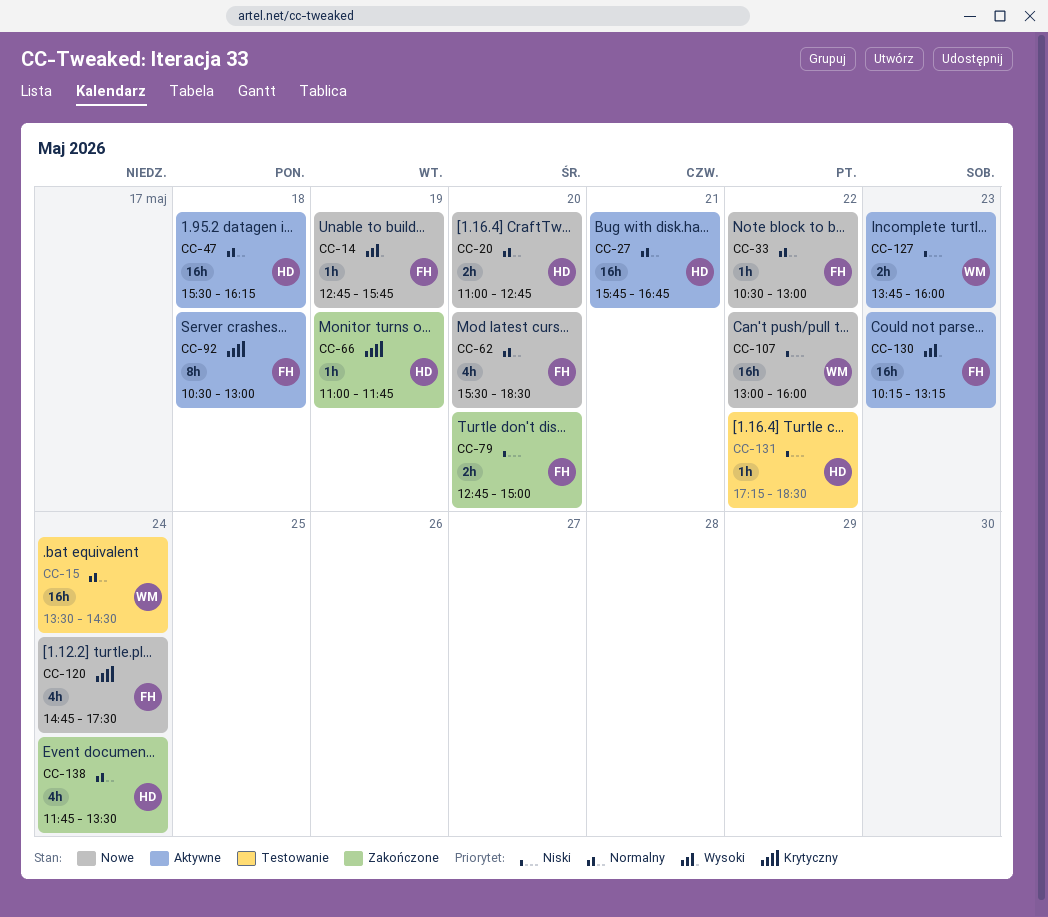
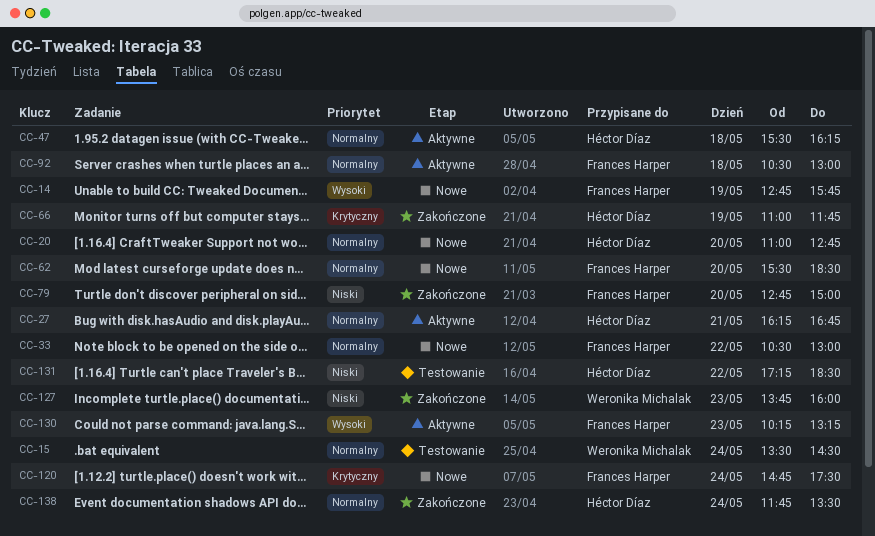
CC-27, begins: 15:45 -> 16:15
CC-92, priority: Krytyczny -> Normalny
CC-107: present -> none
CC-127, status: Aktywne -> Zakończone

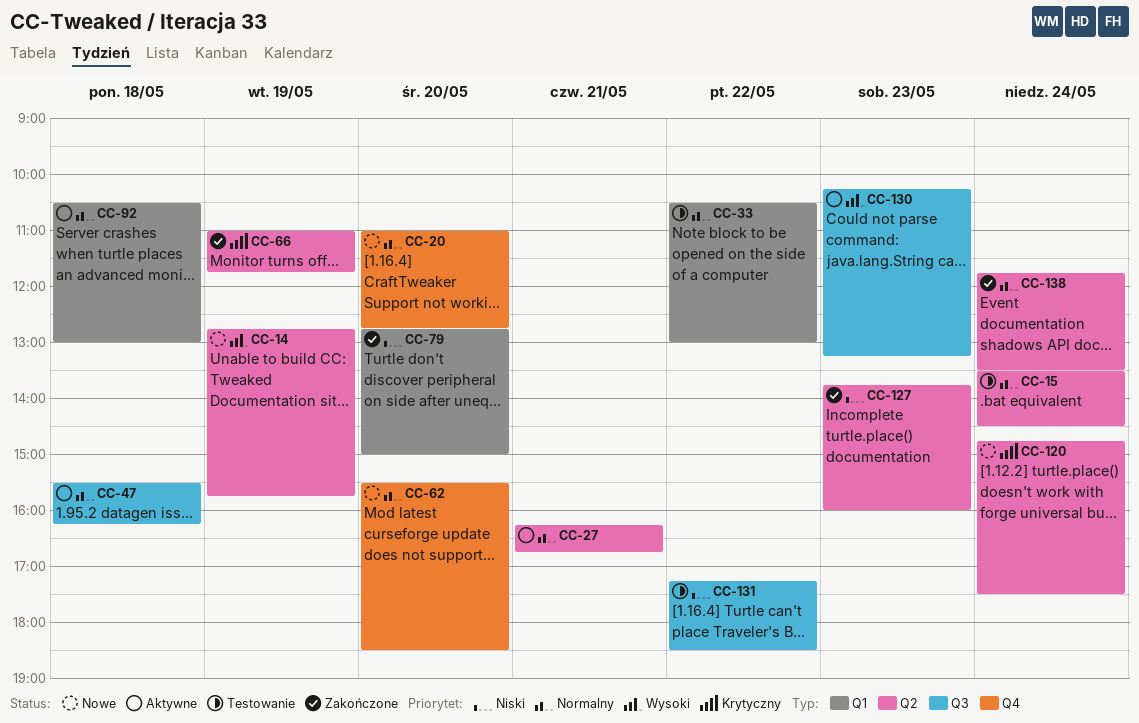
CC-33, status: Nowe -> Testowanie

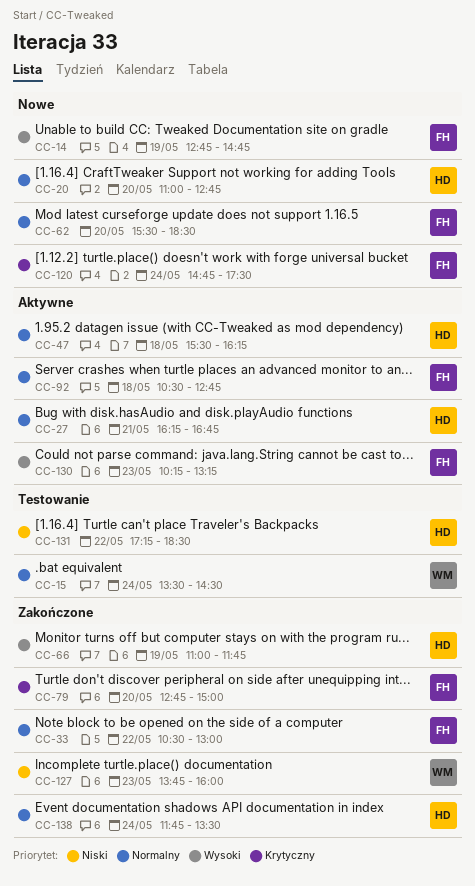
CC-14, ends: 15:45 -> 14:45
CC-33, status: Testowanie -> Zakończone
CC-66, priority: Krytyczny -> Wysoki
CC-79, priority: Niski -> Krytyczny
CC-92, ends: 13:00 -> 12:45

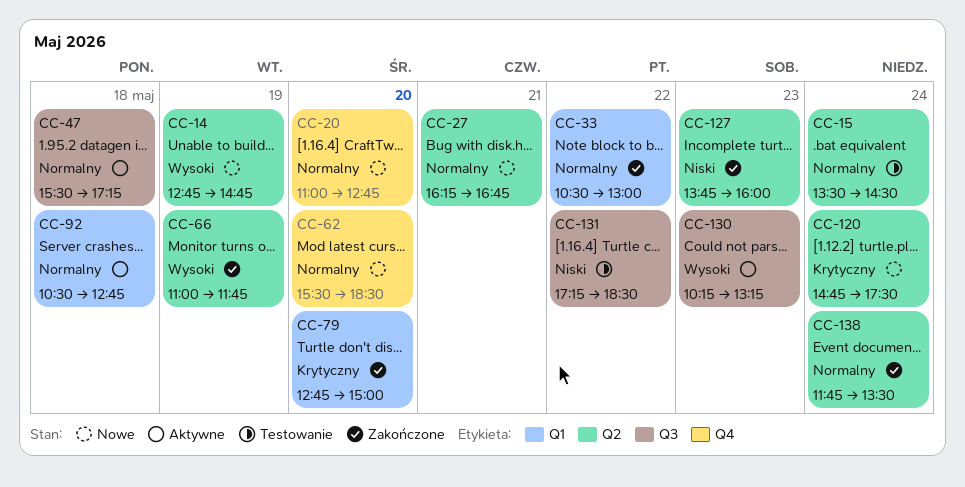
CC-27, status: Aktywne -> Nowe
CC-47, ends: 16:15 -> 17:15

